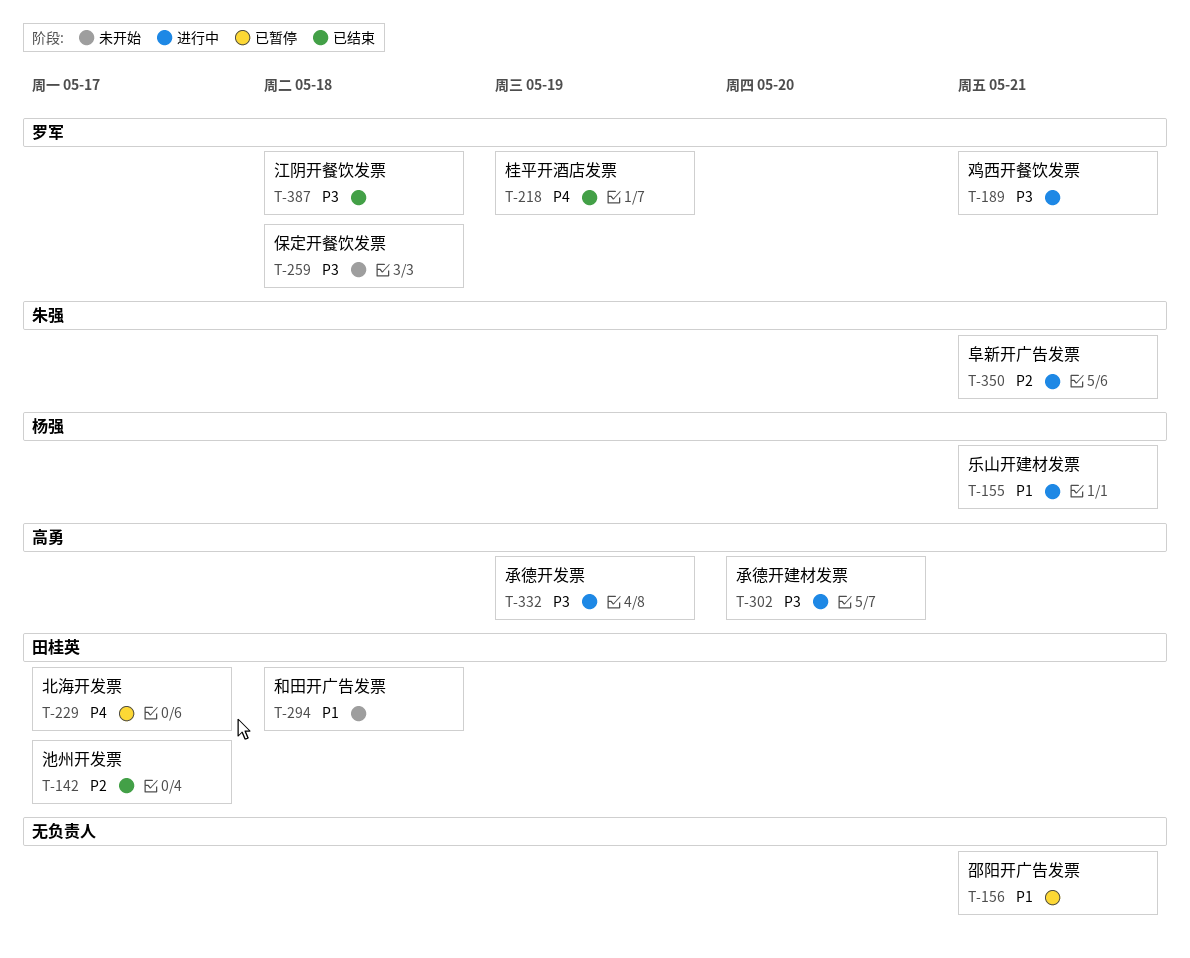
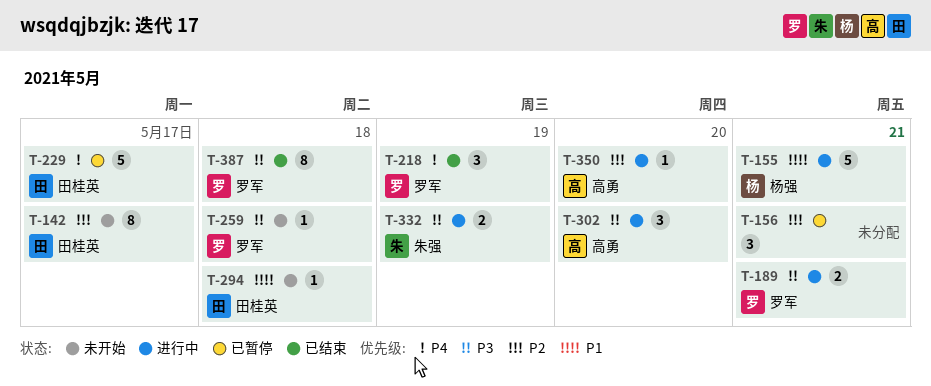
T-142, status: 已结束 -> 未开始
T-156, priority: P1 -> P2
T-332, owner: 高勇 -> 朱强
T-350, owner: 朱强 -> 高勇
T-350, due: May 21 -> May 20

